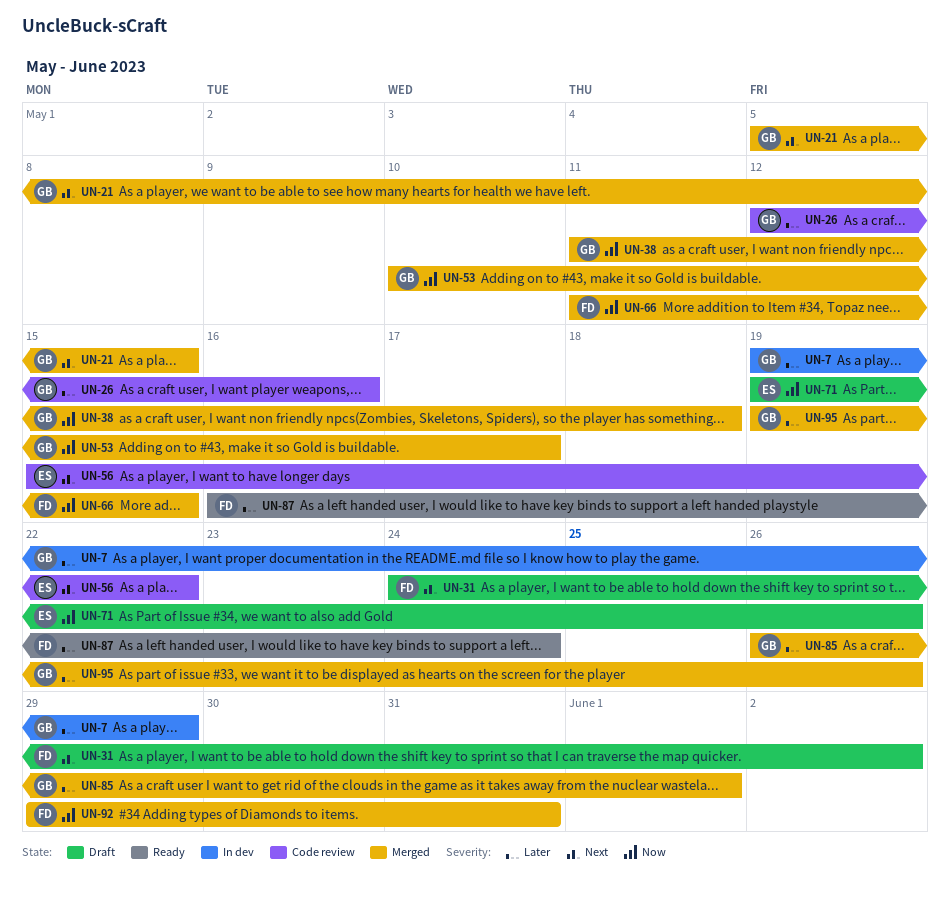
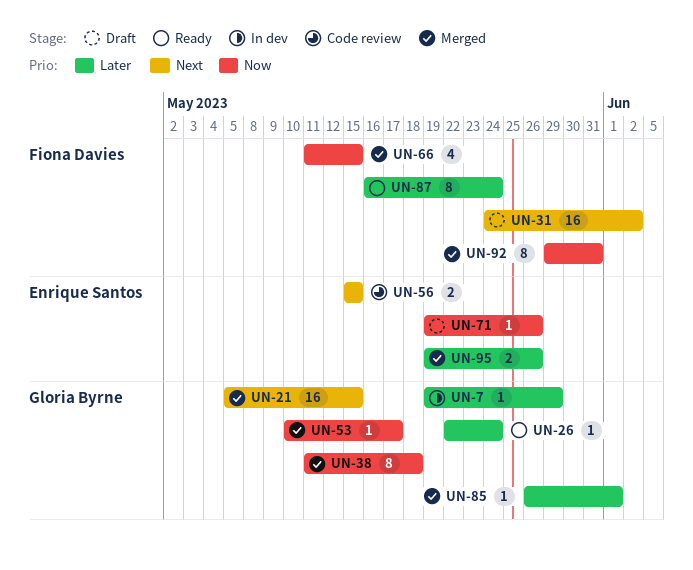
UN-26, status: Code review -> Ready
UN-26, start: May 12 -> May 22
UN-26, due: May 16 -> May 24
UN-56, due: May 22 -> May 15
UN-95, owner: Gloria Byrne -> Enrique Santos

